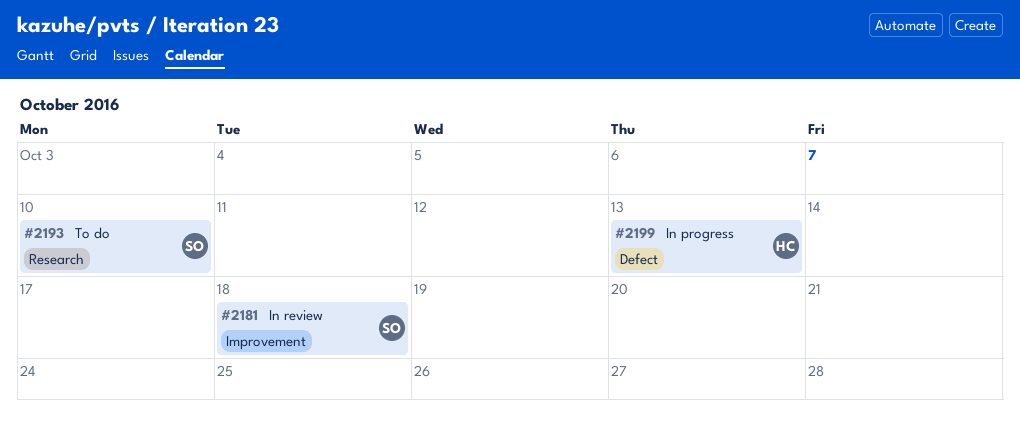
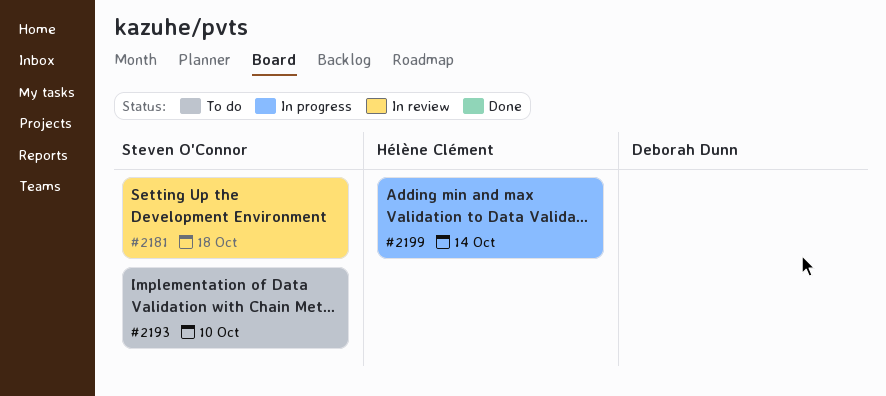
#2199, due: Oct 13 -> Oct 14

